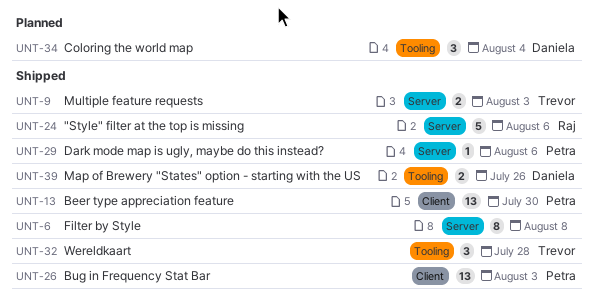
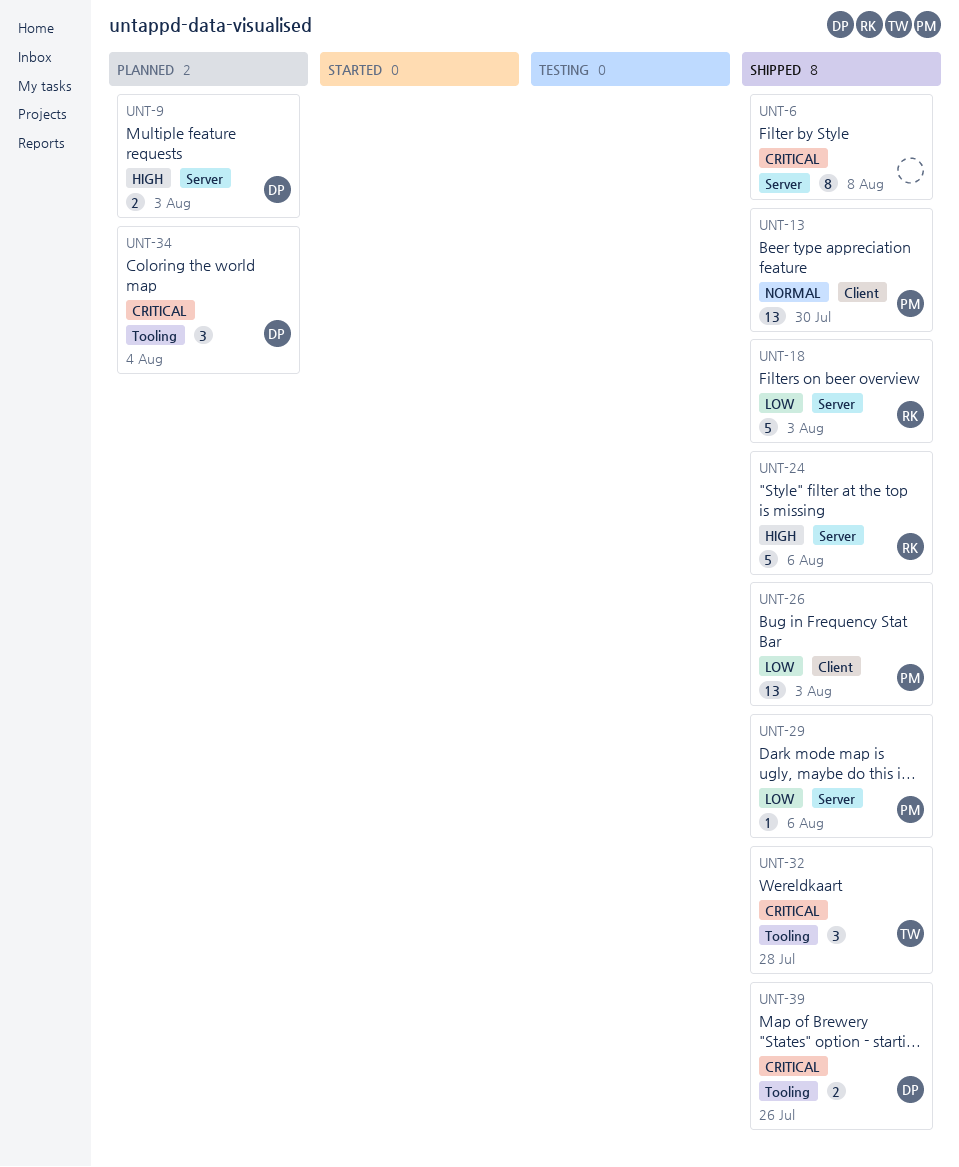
UNT-9, status: Shipped -> Planned
UNT-9, owner: Trevor -> Daniela
UNT-18: none -> present

